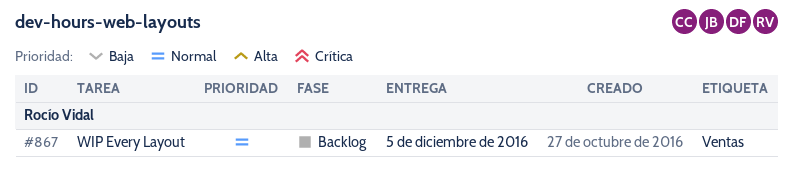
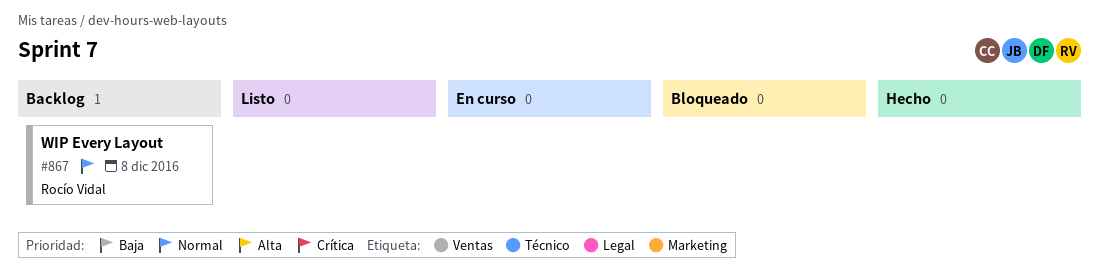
#867, due: Dec 5 -> Dec 8

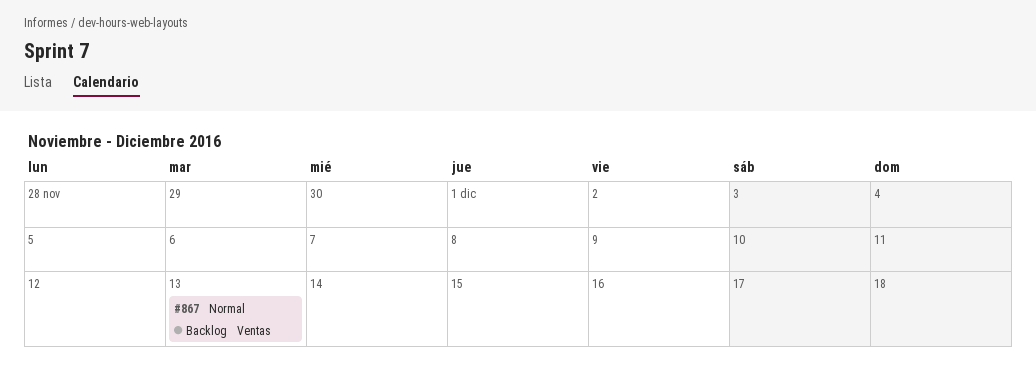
#867, due: Dec 8 -> Dec 13

